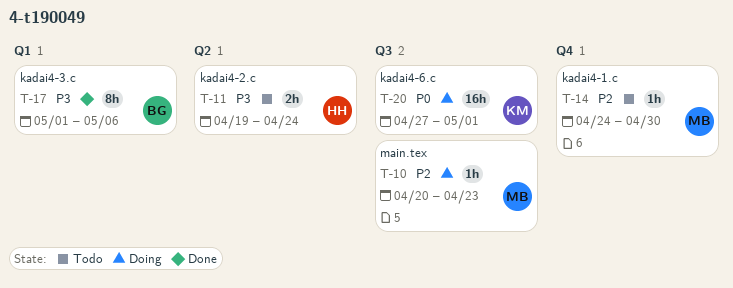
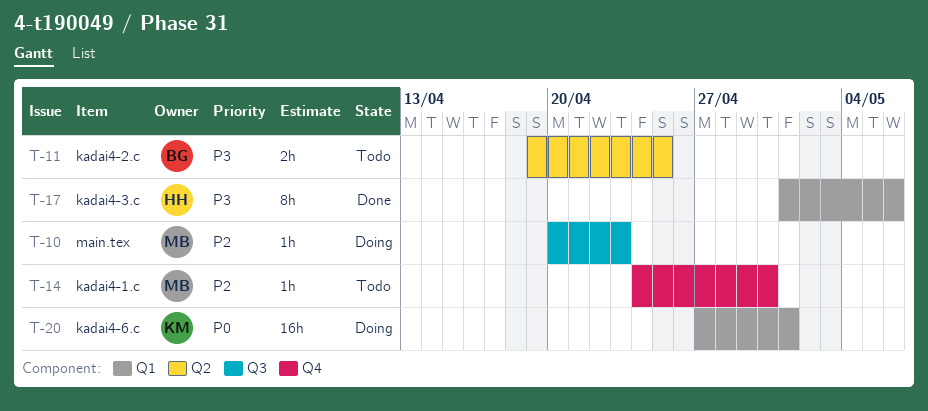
T-11, owner: HH -> BG
T-11, due: Apr 24 -> Apr 25
T-17, owner: BG -> HH
T-20, label: Q3 -> Q1

